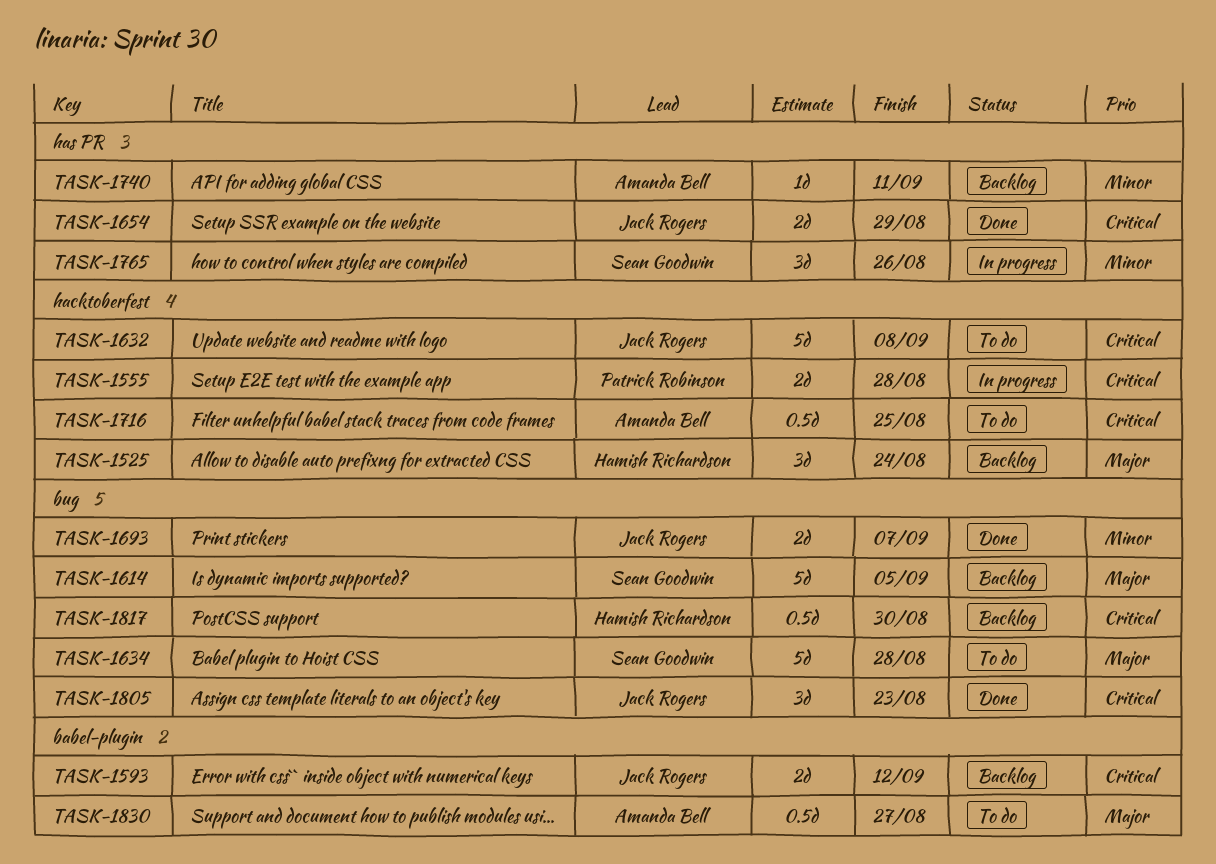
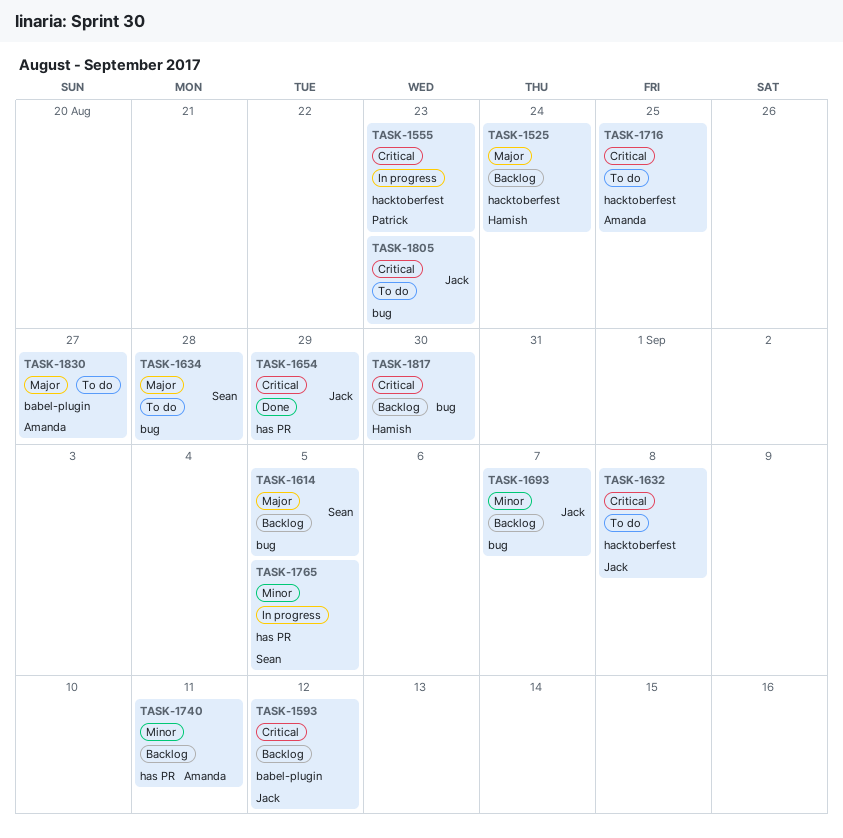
TASK-1555, due: Aug 28 -> Aug 23
TASK-1693, status: Done -> Backlog
TASK-1765, due: Aug 26 -> Sep 5
TASK-1805, status: Done -> To do

